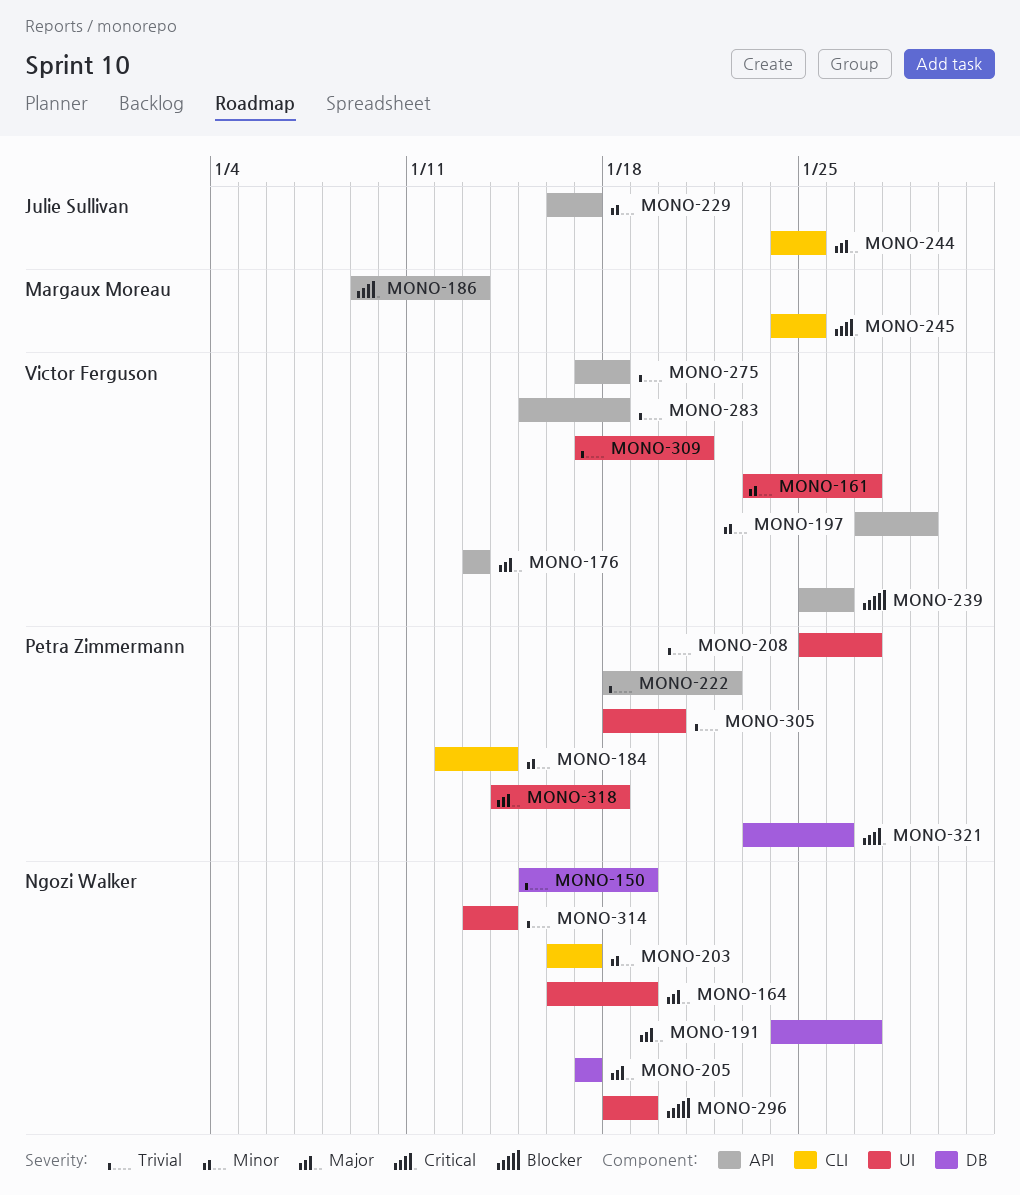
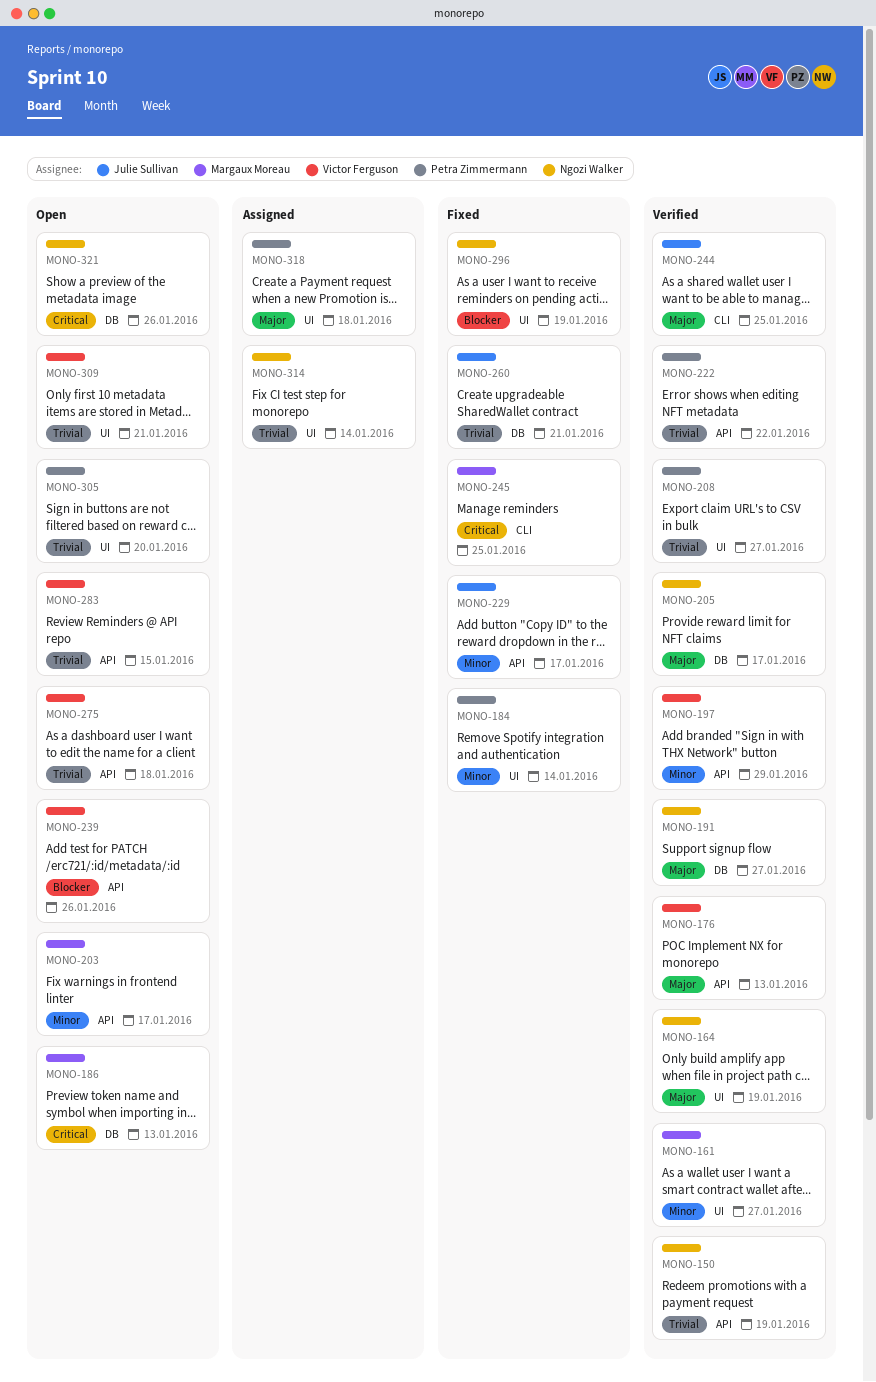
MONO-150, label: DB -> API
MONO-161, owner: Victor Ferguson -> Margaux Moreau
MONO-184, label: CLI -> UI
MONO-186, label: API -> DB
MONO-203, owner: Ngozi Walker -> Margaux Moreau
MONO-203, label: CLI -> API
MONO-260: none -> present
MONO-283, due: Jan 18 -> Jan 15
MONO-321, owner: Petra Zimmermann -> Ngozi Walker

